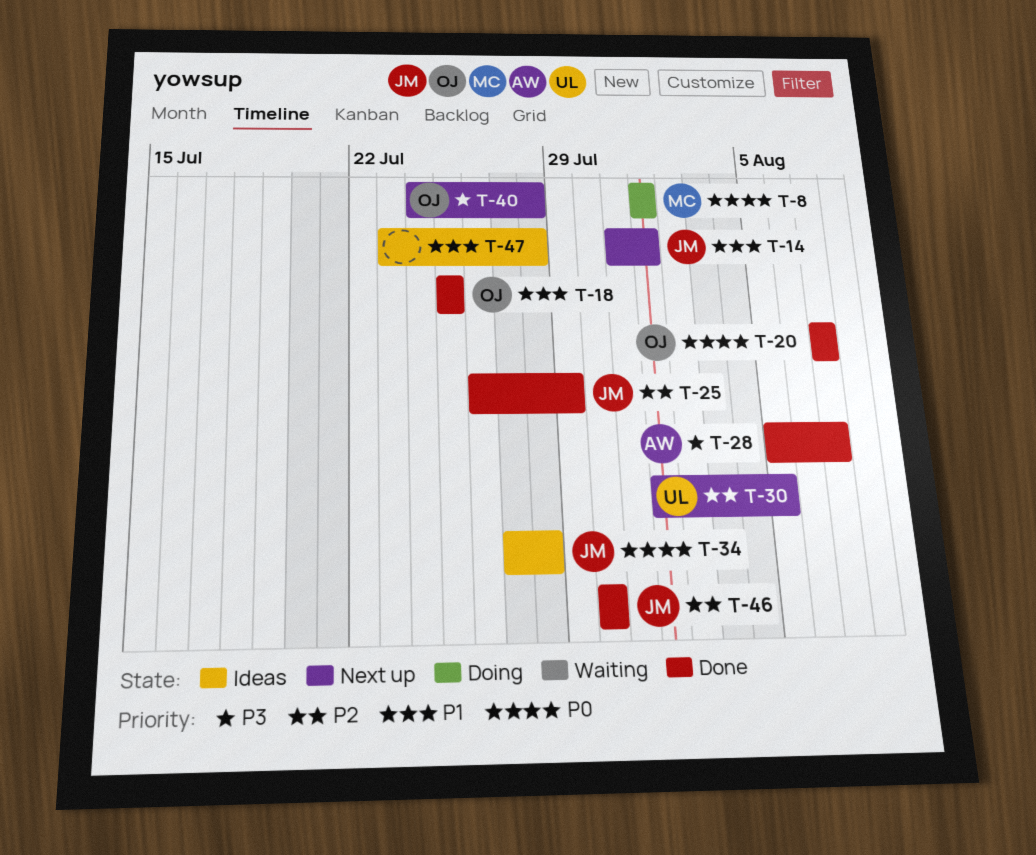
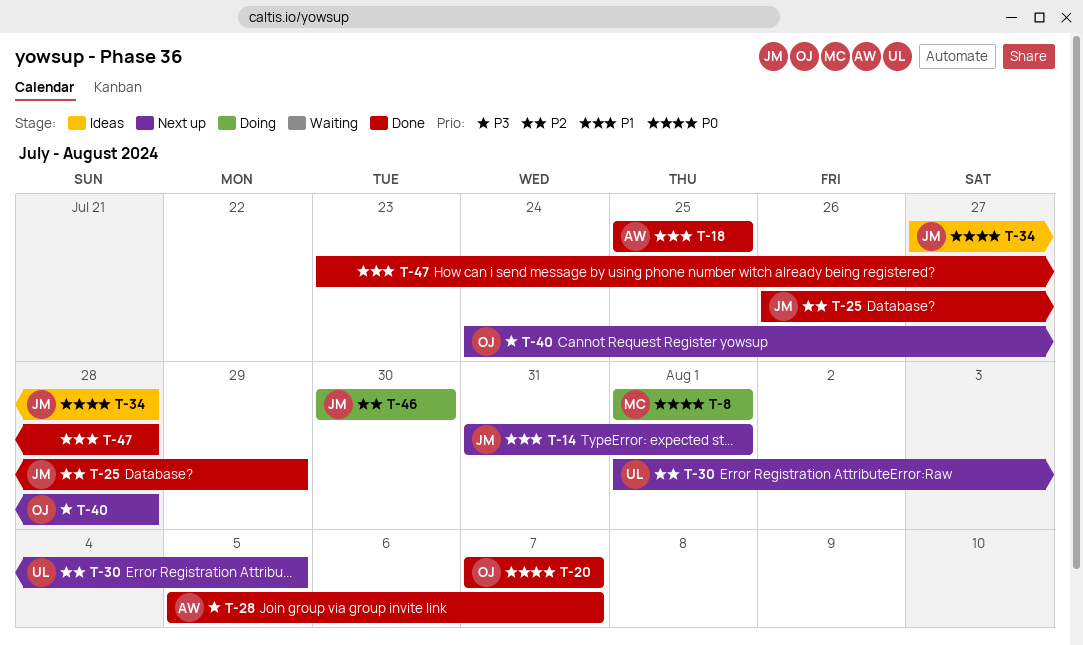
T-18, owner: OJ -> AW
T-46, status: Done -> Doing
T-47, status: Ideas -> Done

